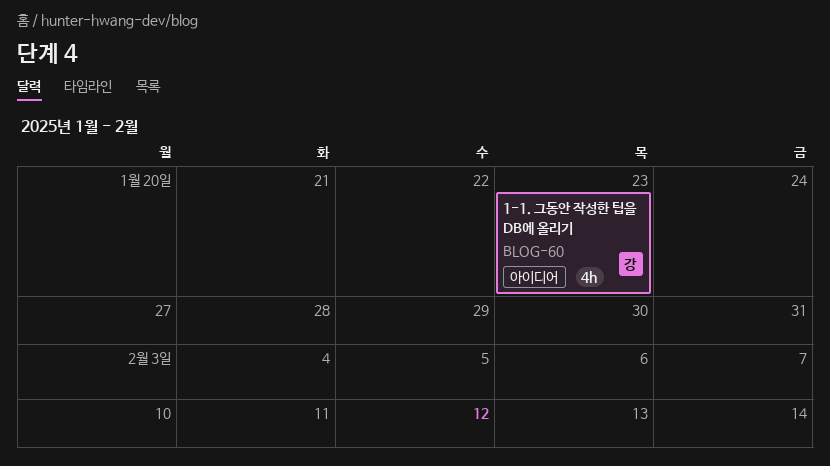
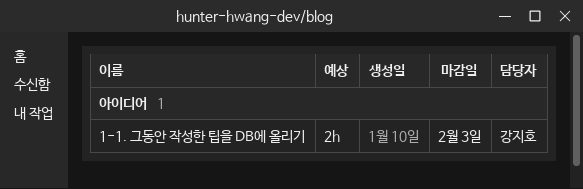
1-1. 그동안 작성한 팁을 DB에 올리기, estimate: 4h -> 2h
1-1. 그동안 작성한 팁을 DB에 올리기, due: Jan 23 -> Feb 3

